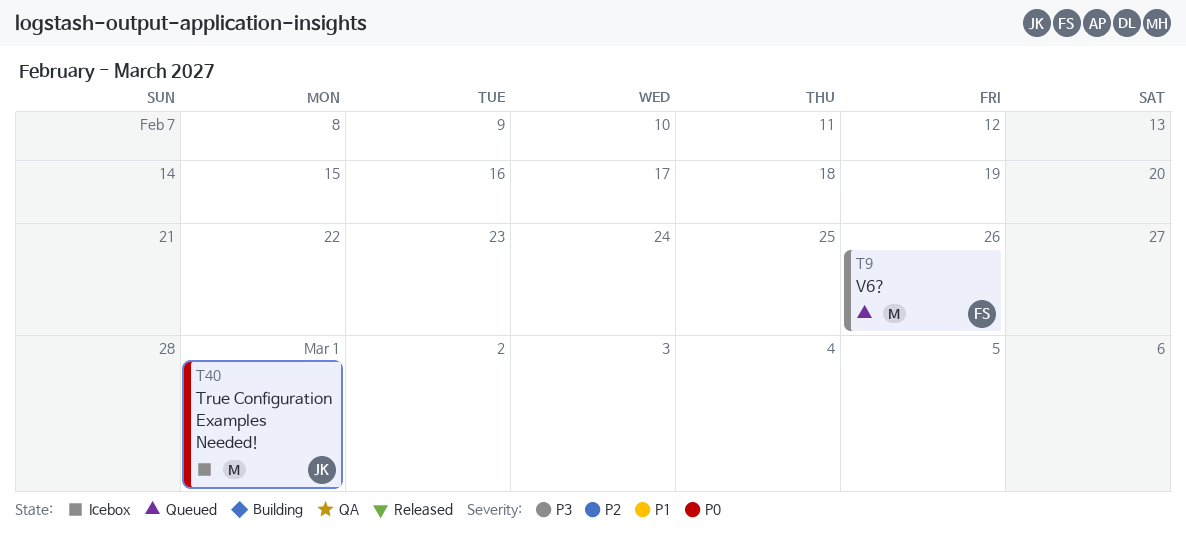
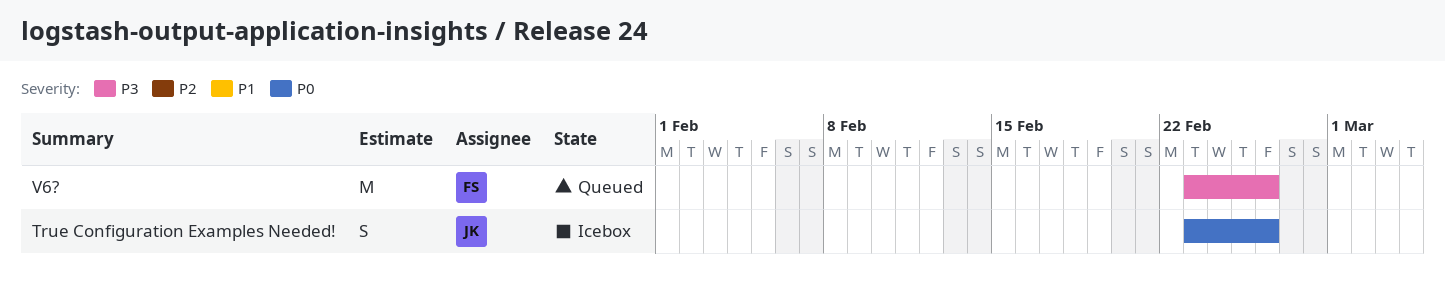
True Configuration Examples Needed!, estimate: M -> S
True Configuration Examples Needed!, due: Mar 1 -> Feb 26

